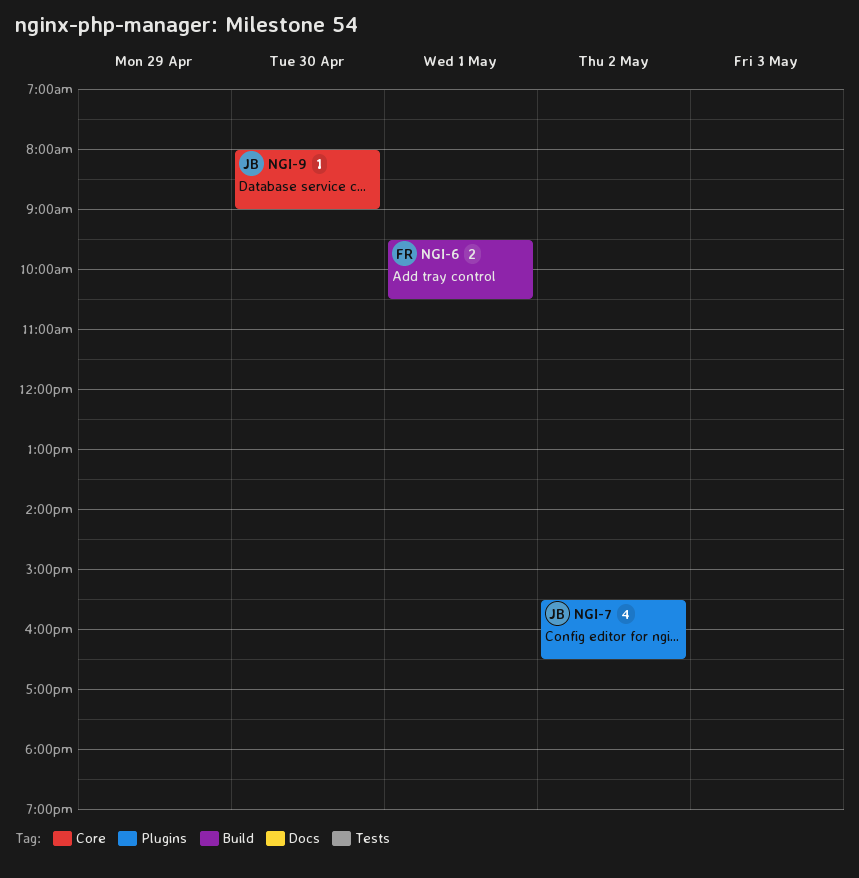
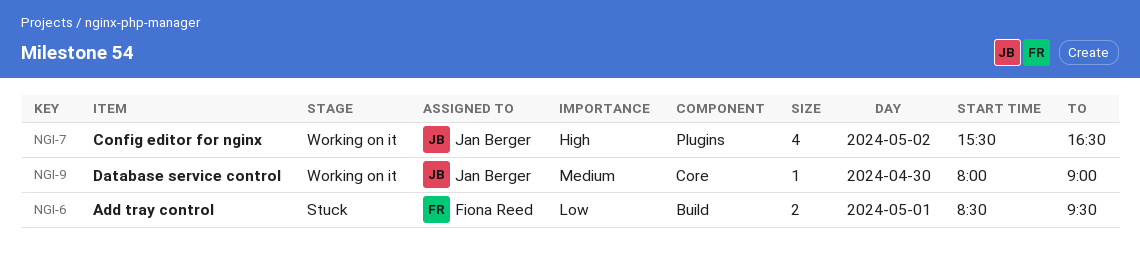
NGI-6, begins: 09:30 -> 08:30
NGI-6, ends: 10:30 -> 09:30

